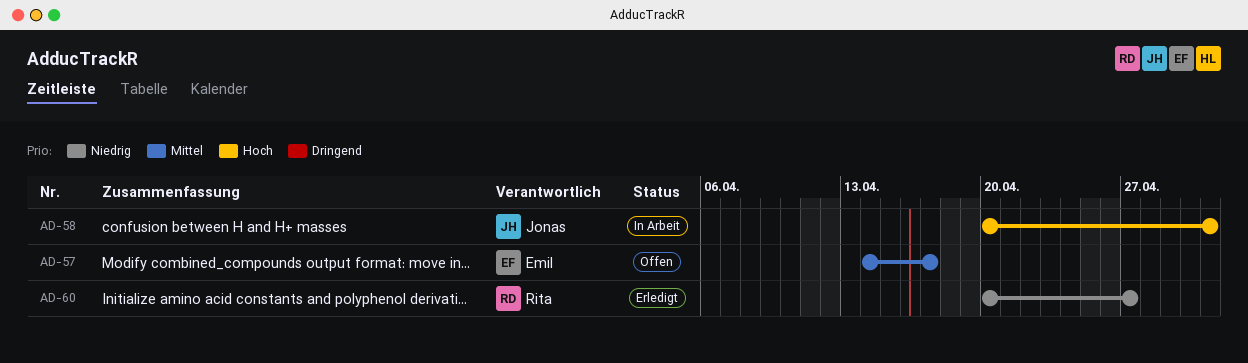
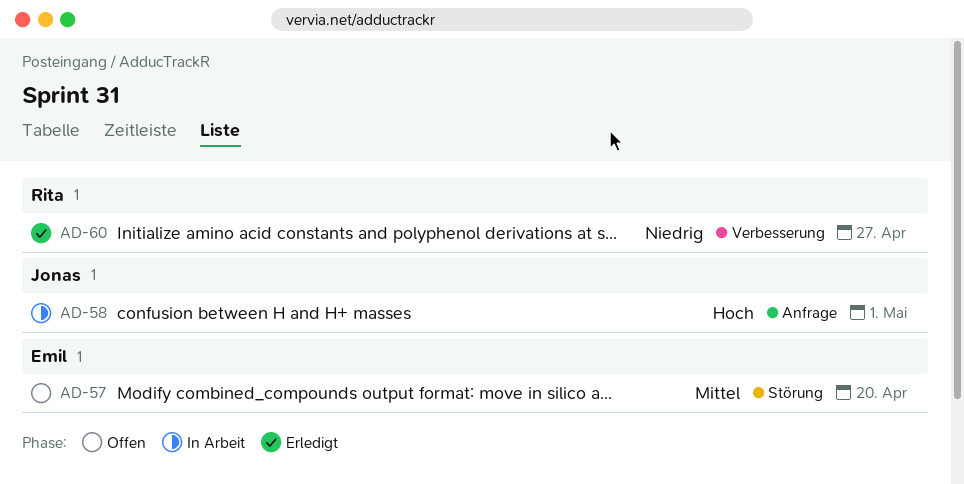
AD-57, due: Apr 17 -> Apr 20

